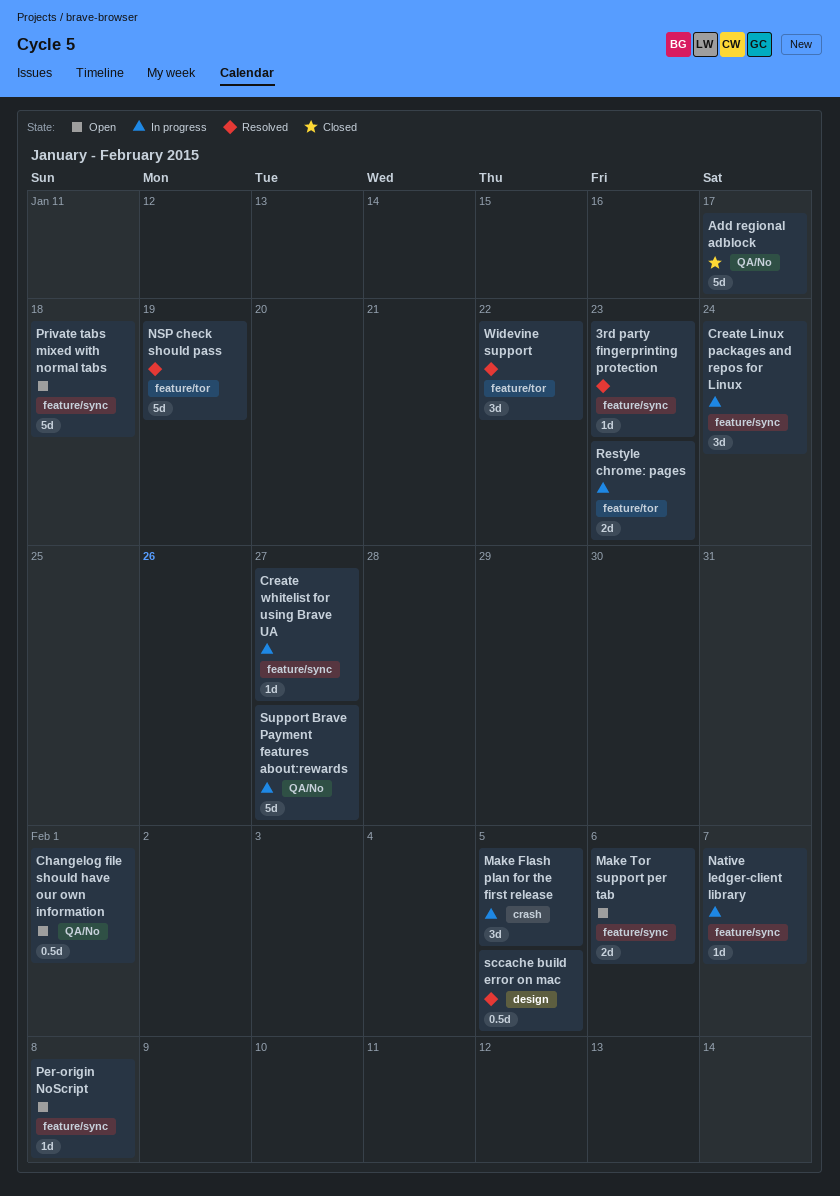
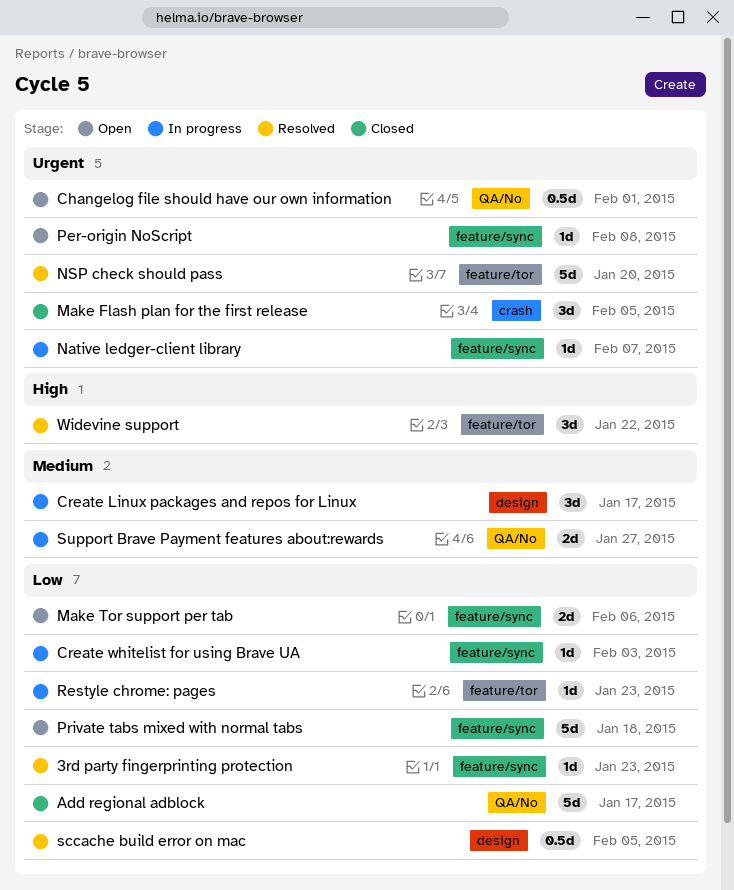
Create Linux packages and repos for Linux, label: feature/sync -> design
Create Linux packages and repos for Linux, due: Jan 24 -> Jan 17
Create whitelist for using Brave UA, due: Jan 27 -> Feb 3
Make Flash plan for the first release, status: In progress -> Closed
NSP check should pass, due: Jan 19 -> Jan 20
Restyle chrome: pages, estimate: 2d -> 1d
Support Brave Payment features about:rewards, estimate: 5d -> 2d

